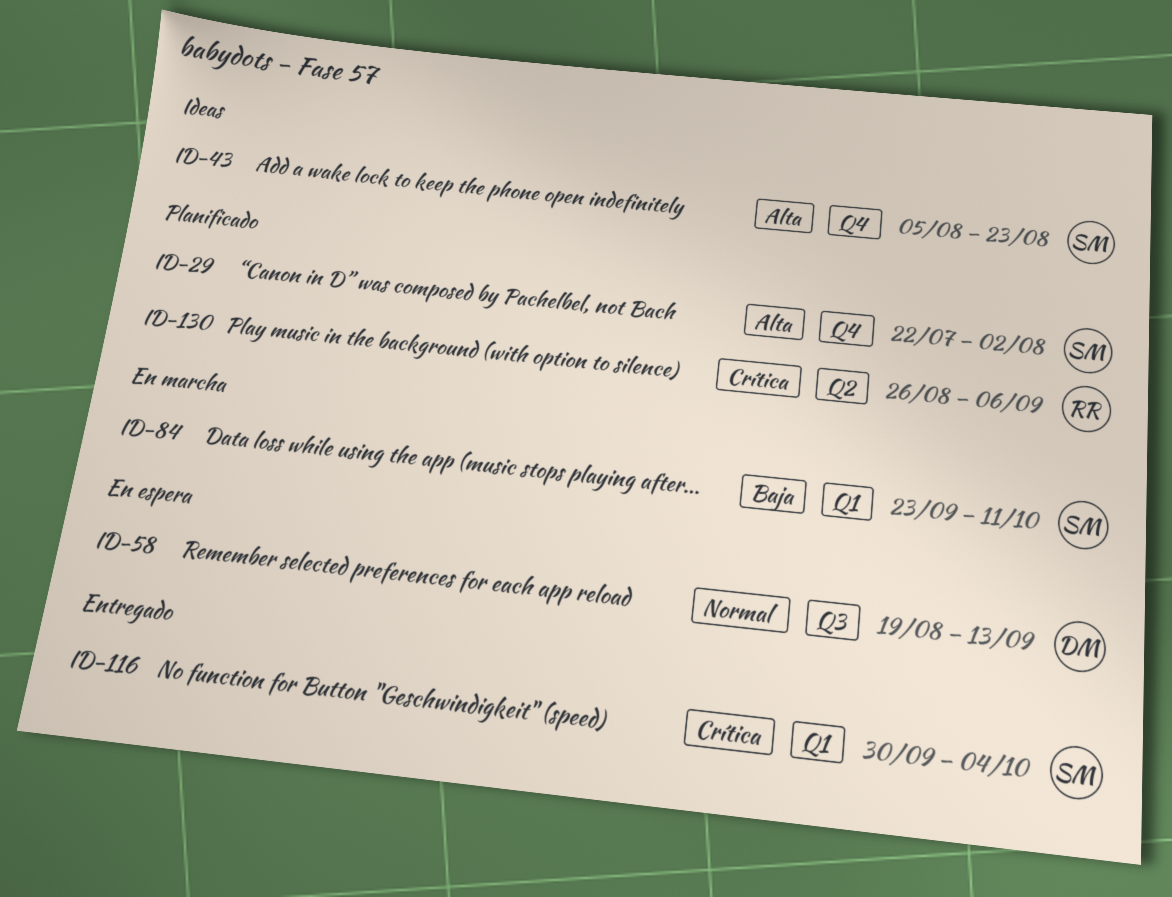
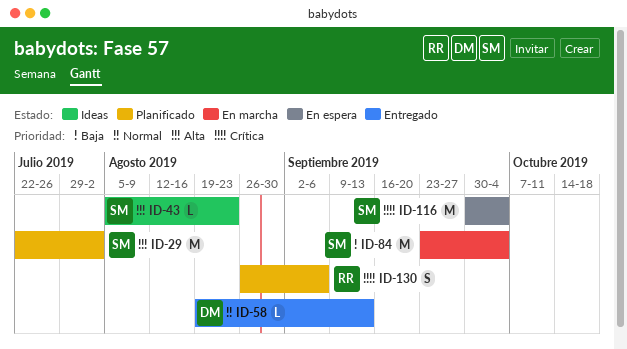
ID-58, status: En espera -> Entregado
ID-84, due: Oct 11 -> Oct 4
ID-116, status: Entregado -> En espera

